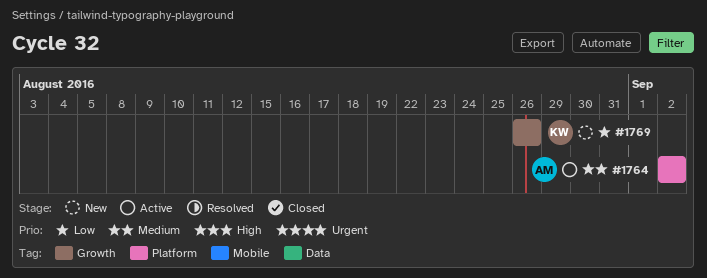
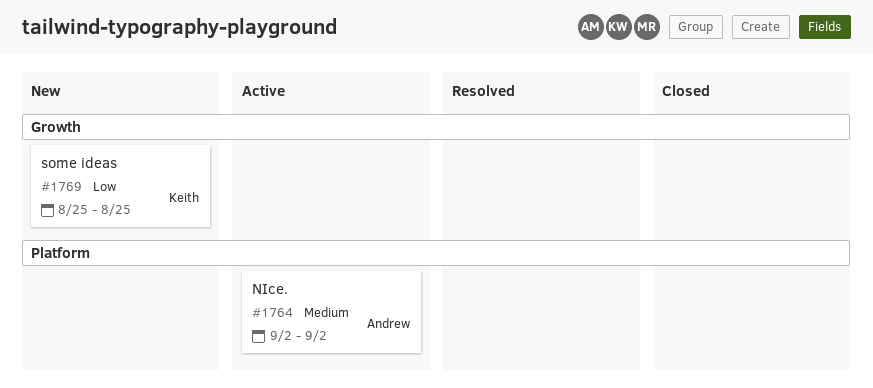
#1769, start: Aug 26 -> Aug 25
#1769, due: Aug 26 -> Aug 25

